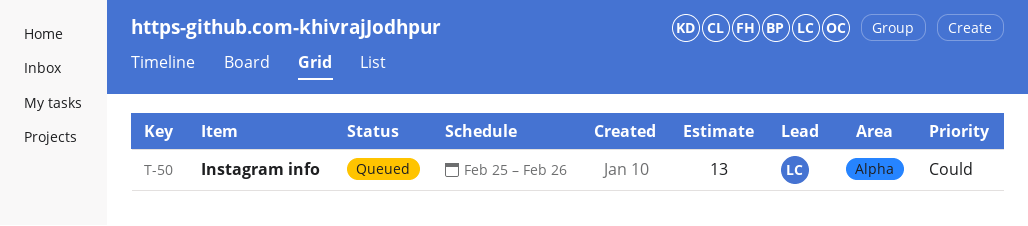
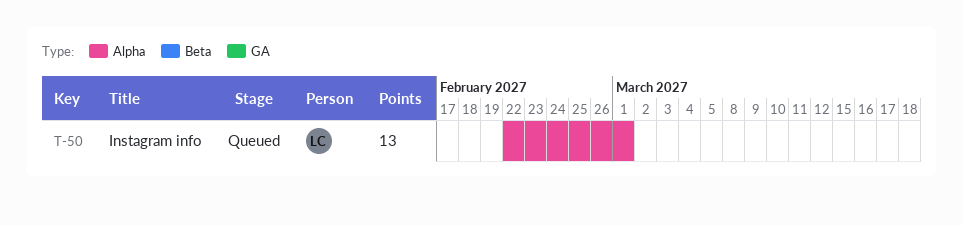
T-50, start: Feb 25 -> Feb 22
T-50, due: Feb 26 -> Mar 1

